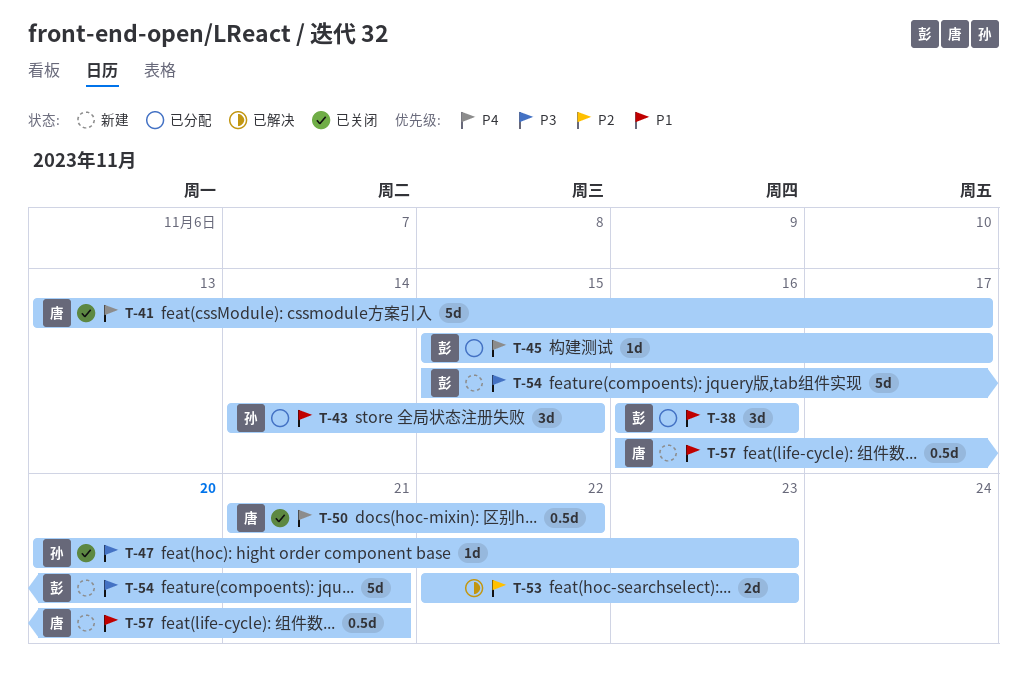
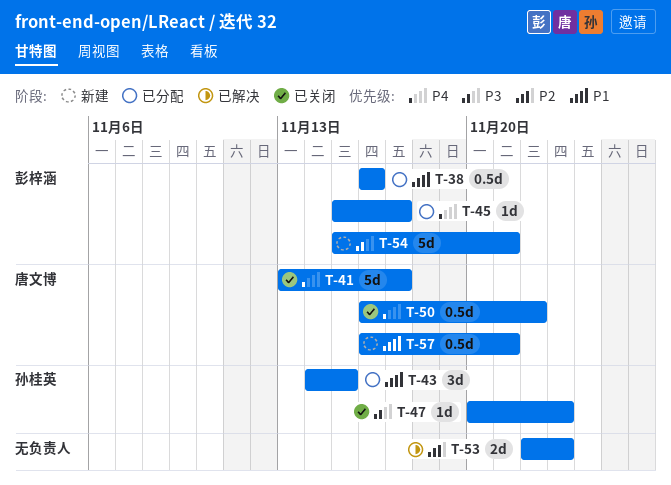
T-38, estimate: 3d -> 0.5d
T-50, start: Nov 21 -> Nov 16

